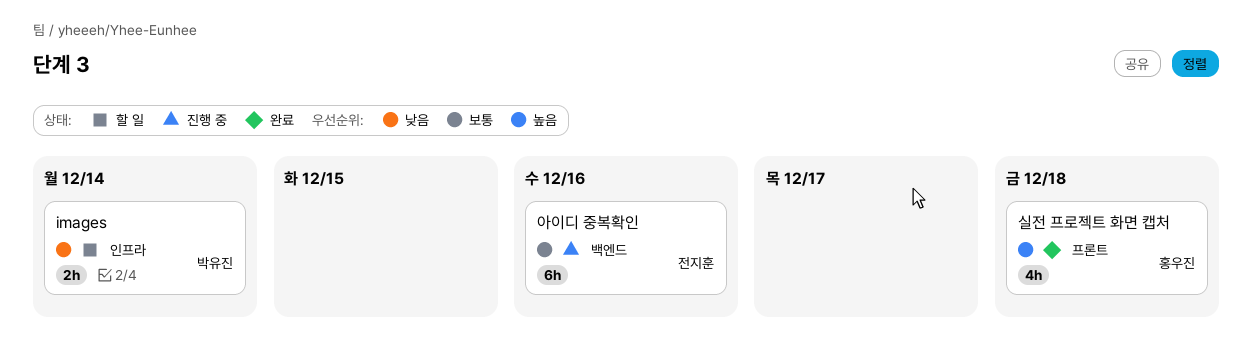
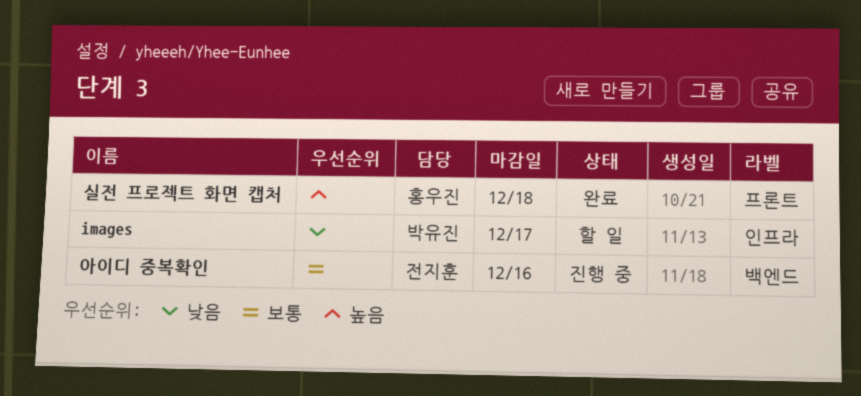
images, due: Dec 14 -> Dec 17

